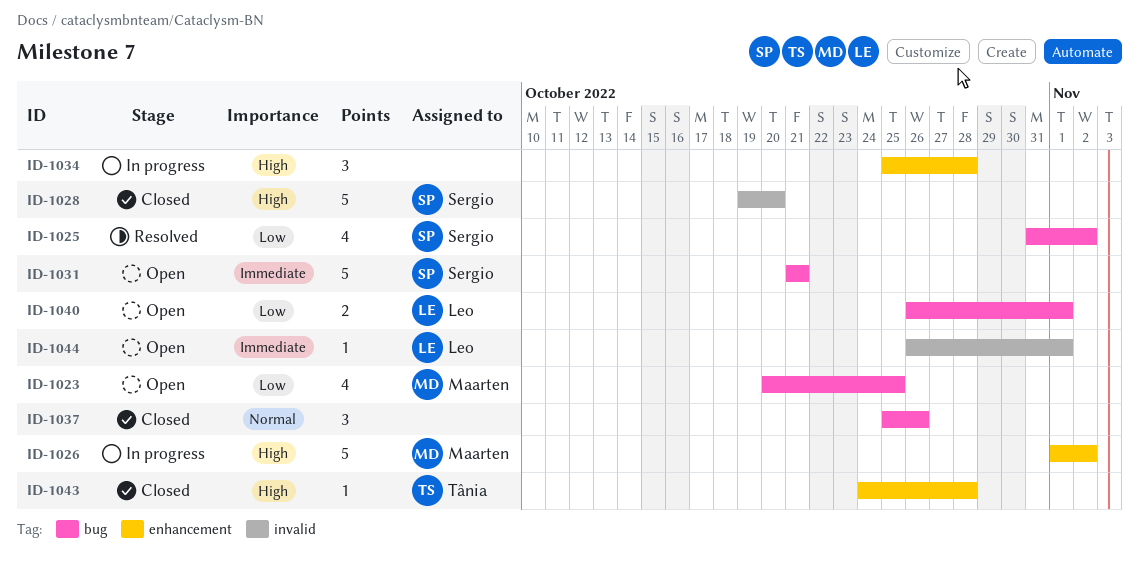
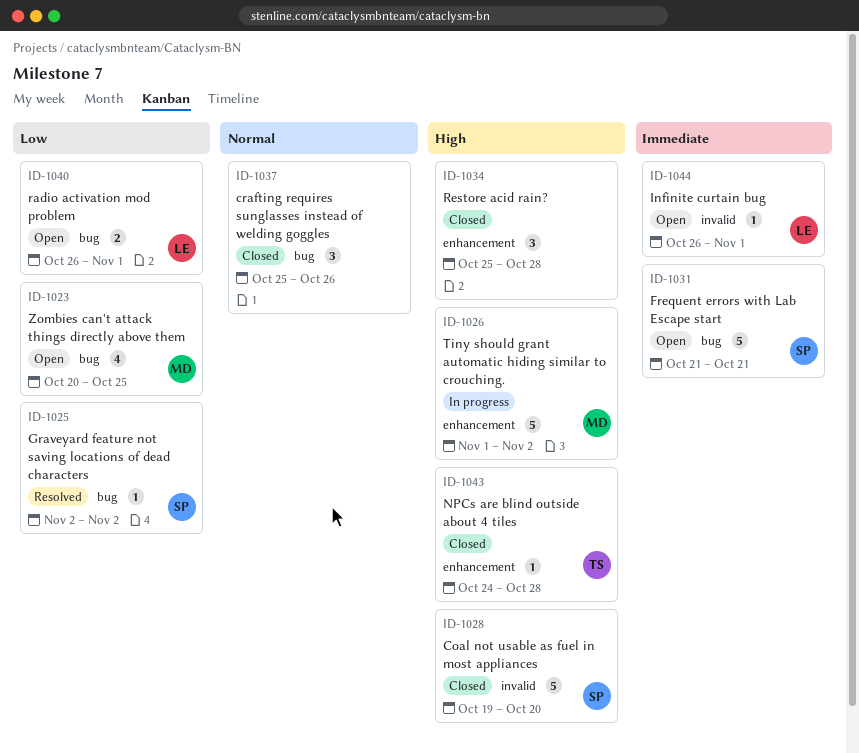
ID-1025, estimate: 4 -> 1
ID-1025, start: Oct 31 -> Nov 2
ID-1034, status: In progress -> Closed

